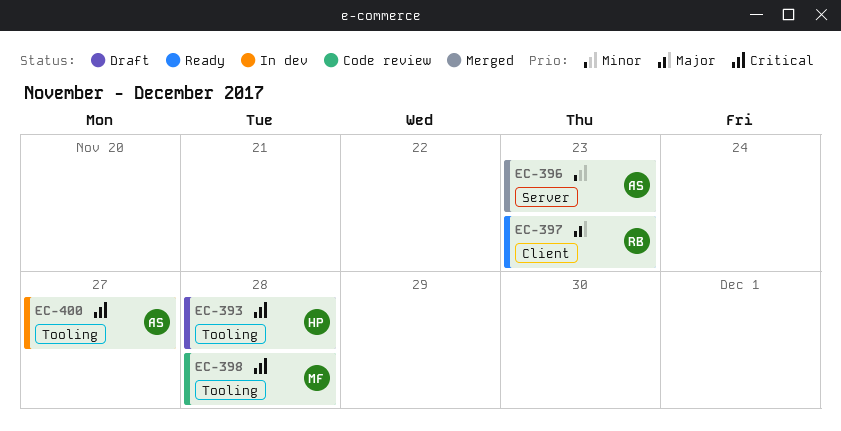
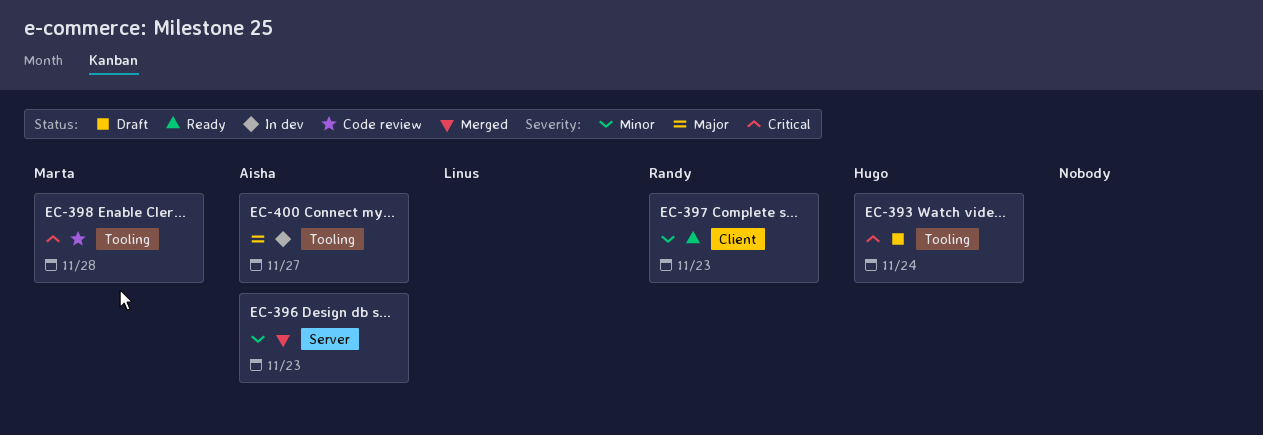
EC-393, due: Nov 28 -> Nov 24
EC-397, priority: Major -> Minor
EC-400, priority: Critical -> Major

